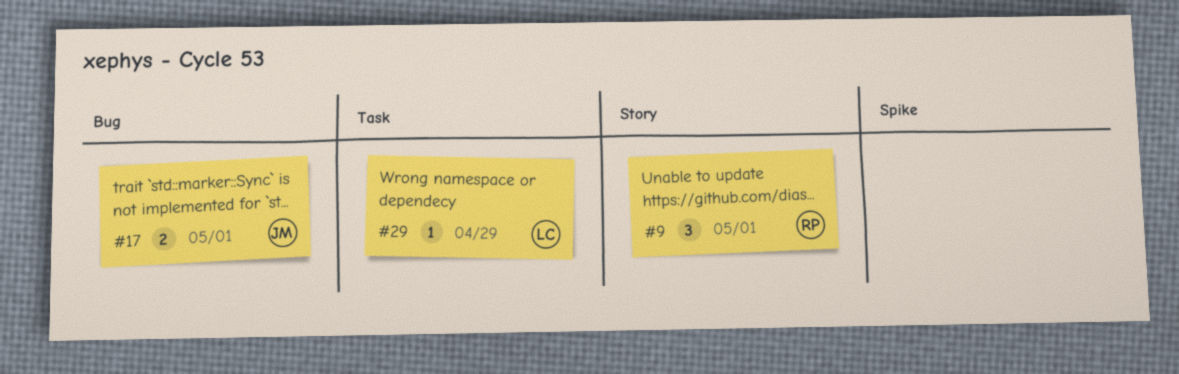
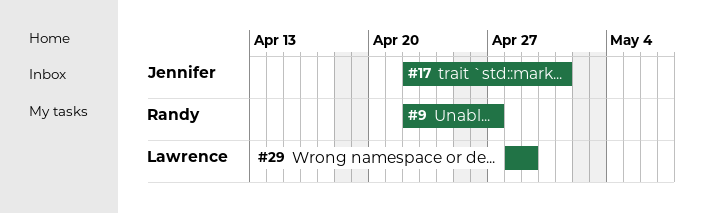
#9, due: May 1 -> Apr 27

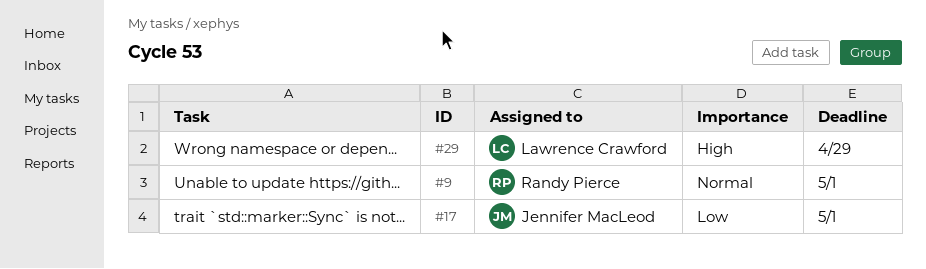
#9, due: Apr 27 -> May 1

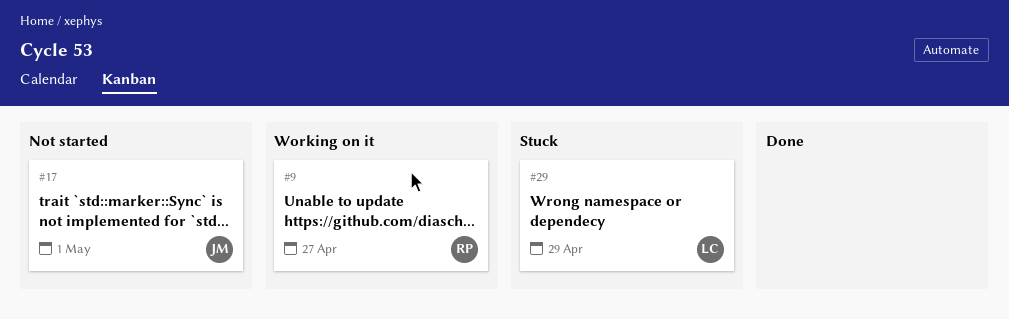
#9, due: May 1 -> Apr 27

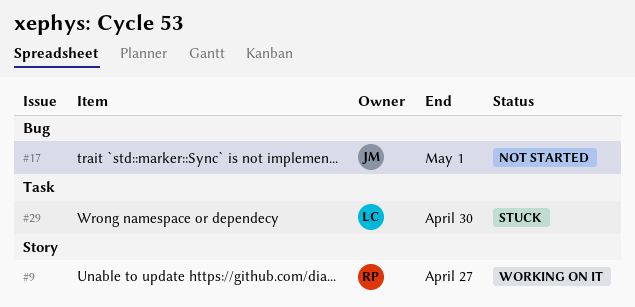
#29, due: Apr 29 -> Apr 30

